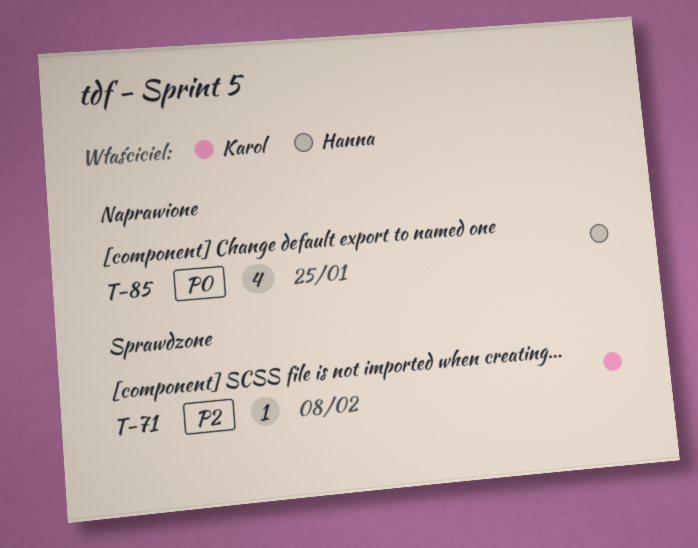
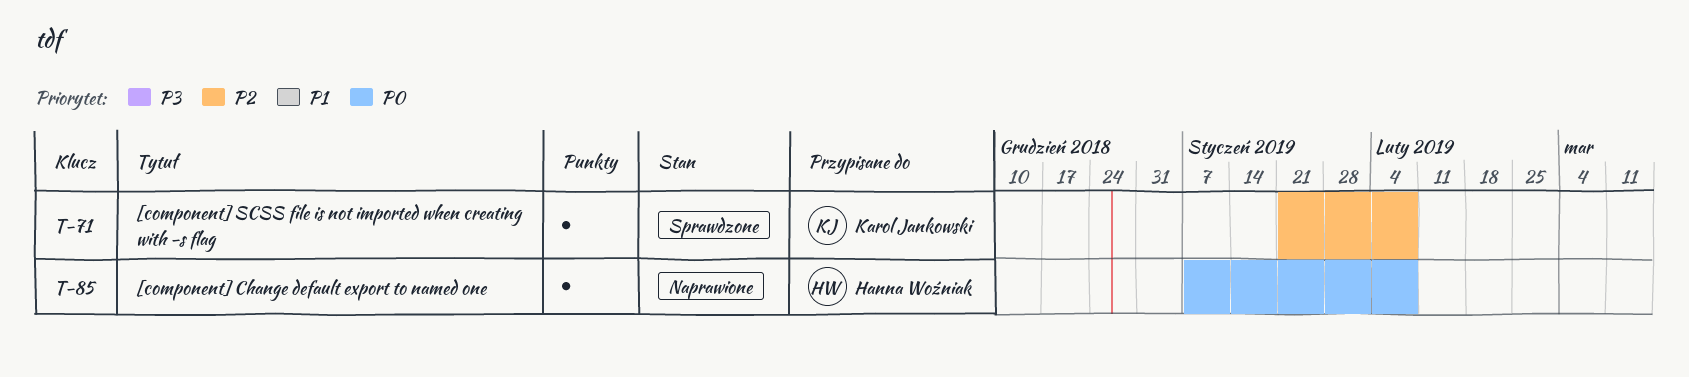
T-85, estimate: 4 -> 1
T-85, due: Jan 25 -> Feb 8

